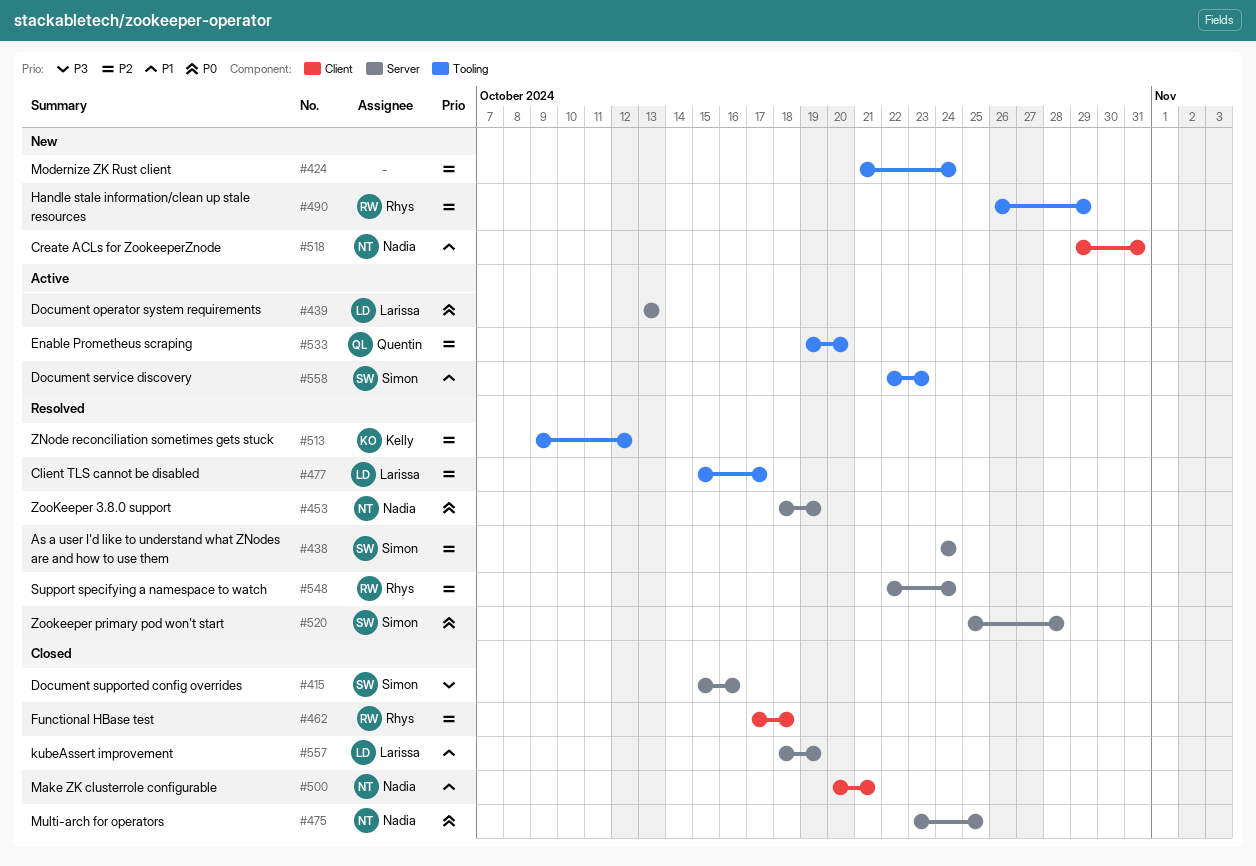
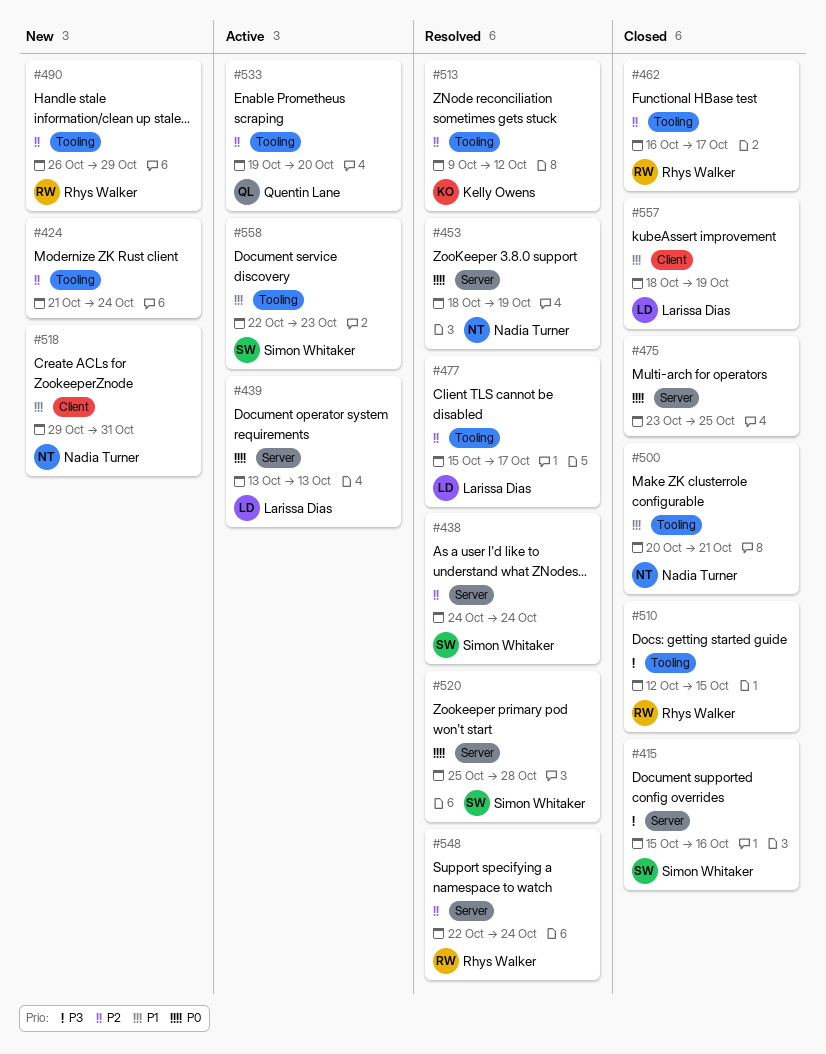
#462, label: Client -> Tooling
#462, start: Oct 17 -> Oct 16
#462, due: Oct 18 -> Oct 17
#475, owner: Nadia Turner -> none
#500, label: Client -> Tooling
#510: none -> present
#557, label: Server -> Client

